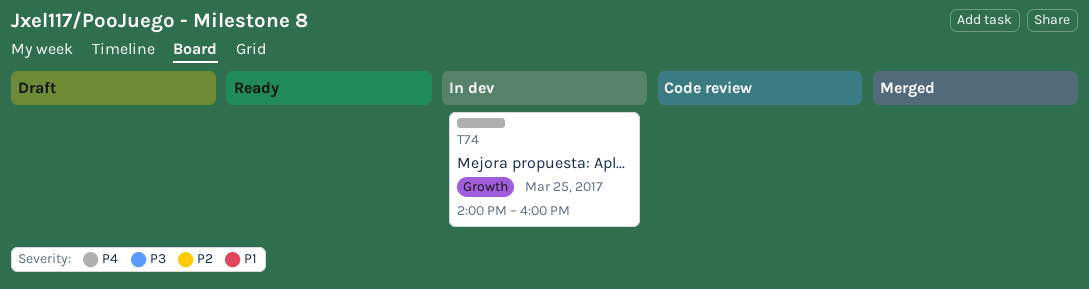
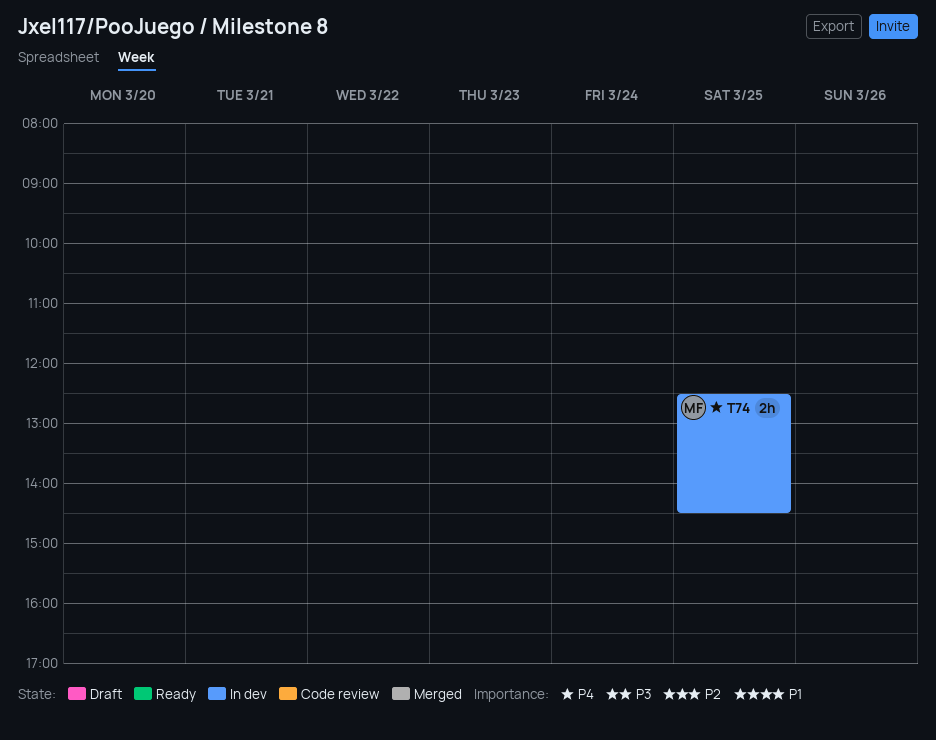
T74, begins: 14:00 -> 12:30
T74, ends: 16:00 -> 14:30

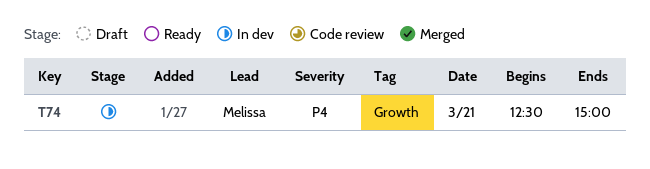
T74, day: Mar 25 -> Mar 21
T74, ends: 14:30 -> 15:00

